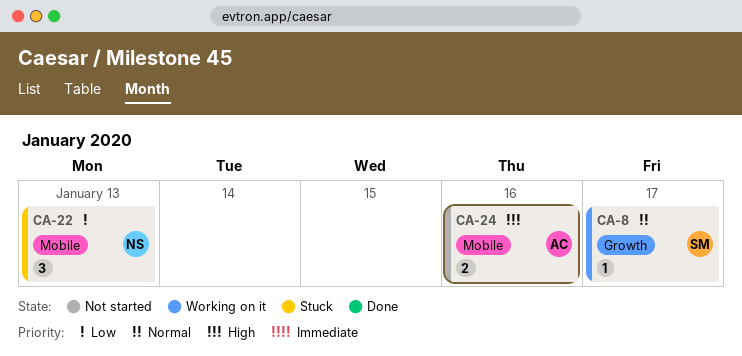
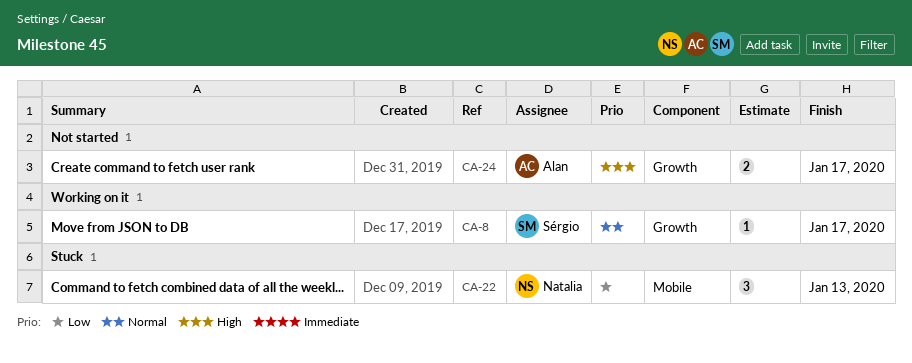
CA-24, label: Mobile -> Growth
CA-24, due: Jan 16 -> Jan 17

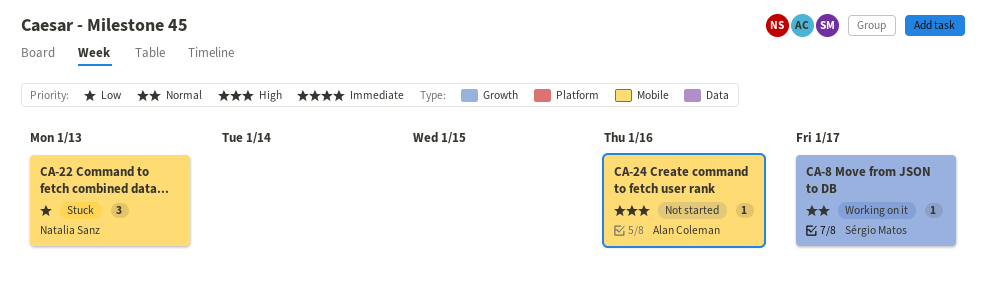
CA-24, label: Growth -> Mobile
CA-24, estimate: 2 -> 1
CA-24, due: Jan 17 -> Jan 16

